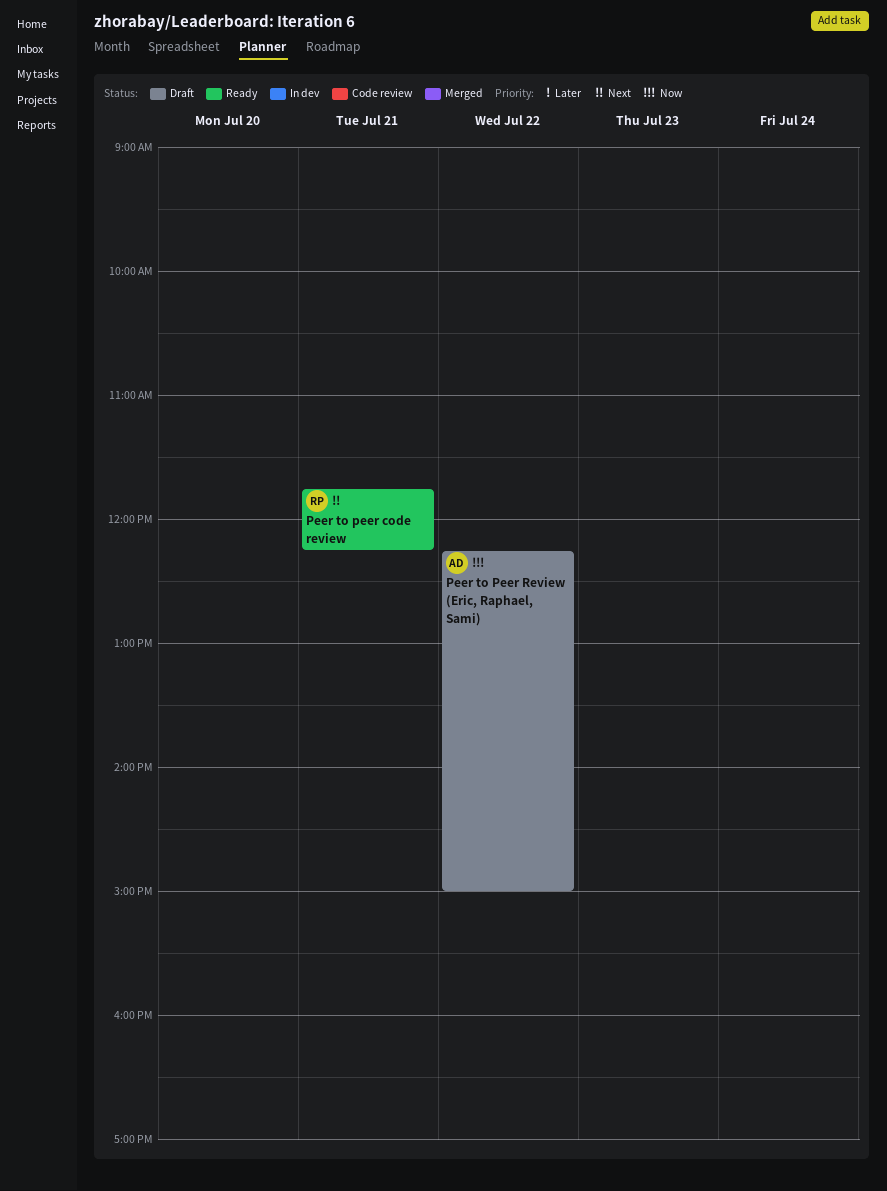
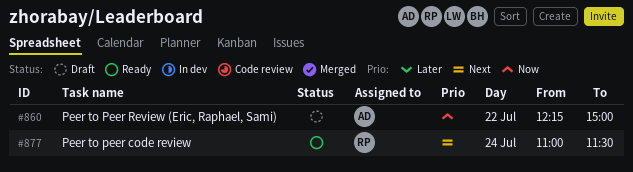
Peer to peer code review, day: Jul 21 -> Jul 24
Peer to peer code review, begins: 11:45 -> 11:00
Peer to peer code review, ends: 12:15 -> 11:30

